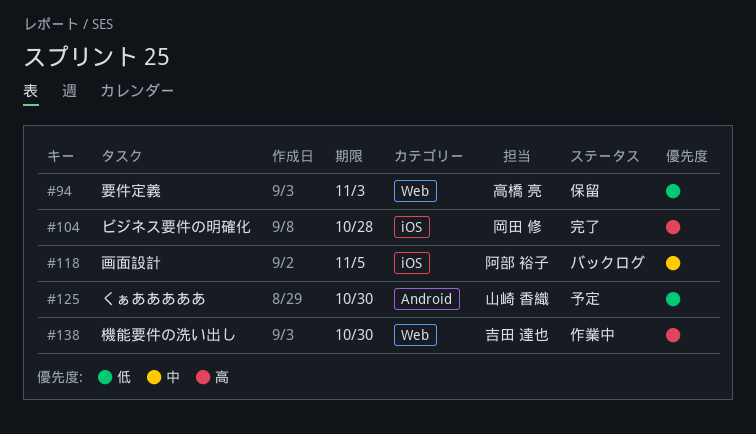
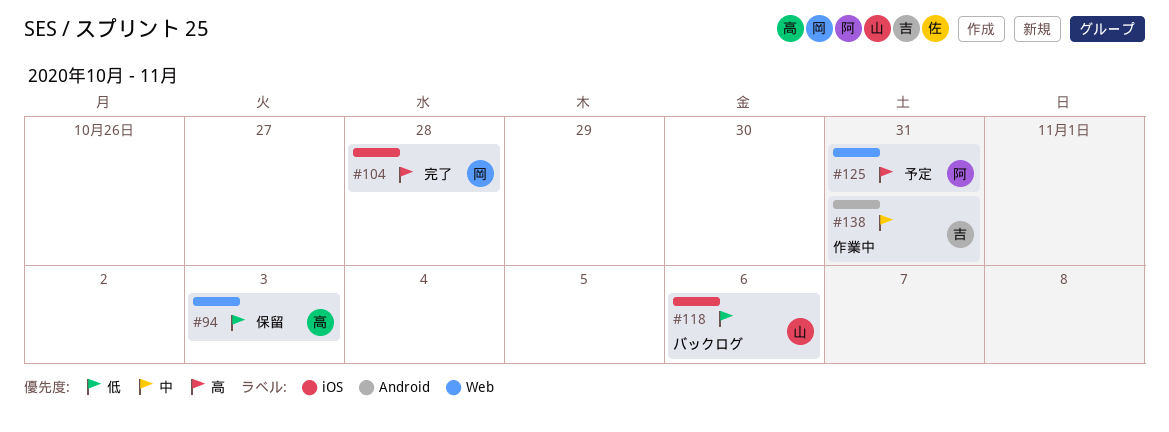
#118, owner: 阿部 裕子 -> 山崎 香織
#118, priority: 中 -> 低
#118, due: Nov 5 -> Nov 6
#125, owner: 山崎 香織 -> 阿部 裕子
#125, priority: 低 -> 高
#125, label: Android -> Web
#125, due: Oct 30 -> Oct 31
#138, priority: 高 -> 中
#138, label: Web -> Android
#138, due: Oct 30 -> Oct 31

